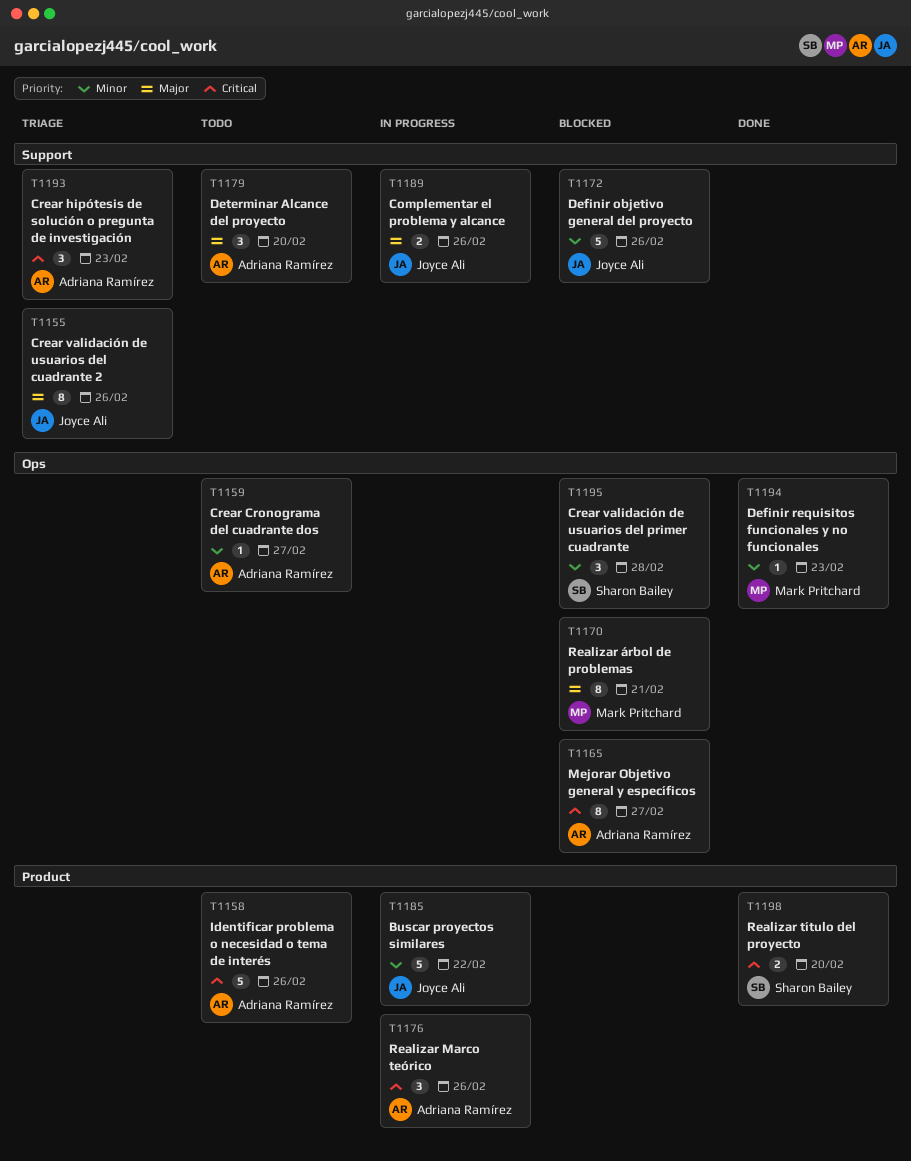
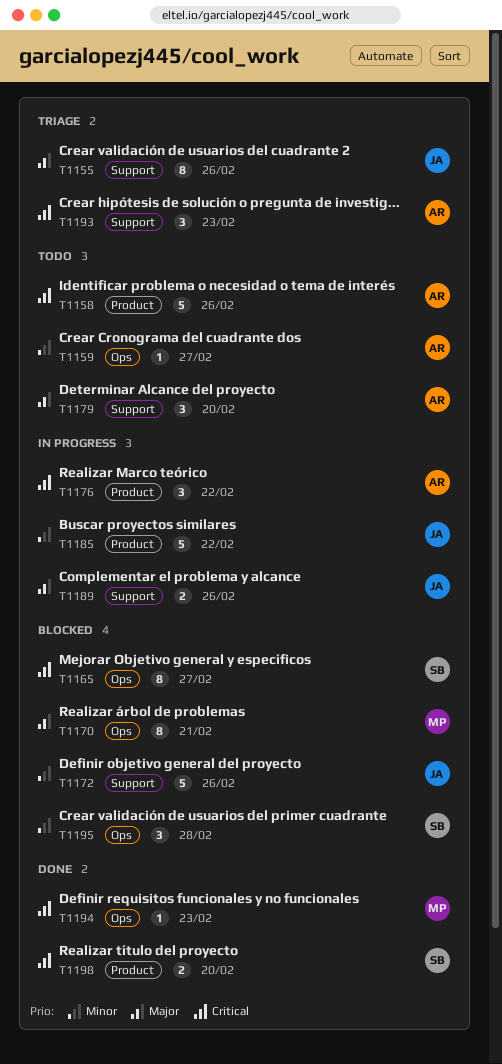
T1165, owner: Adriana Ramírez -> Sharon Bailey
T1176, due: Feb 26 -> Feb 22
T1194, priority: Minor -> Critical

